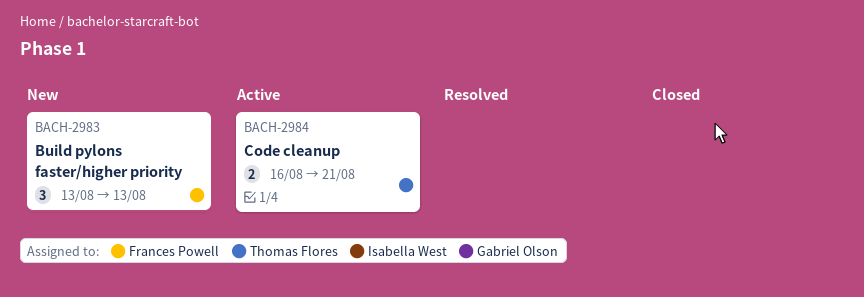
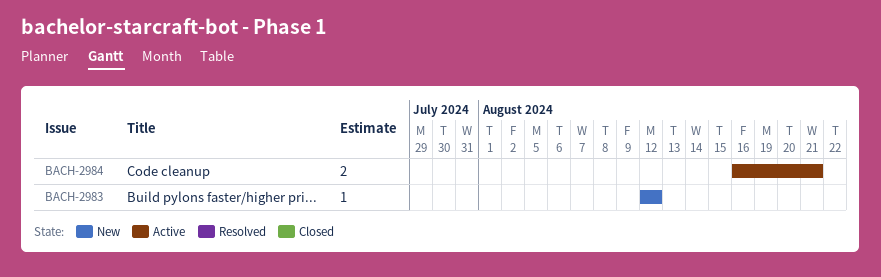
BACH-2983, estimate: 3 -> 1
BACH-2983, start: Aug 13 -> Aug 12
BACH-2983, due: Aug 13 -> Aug 12

